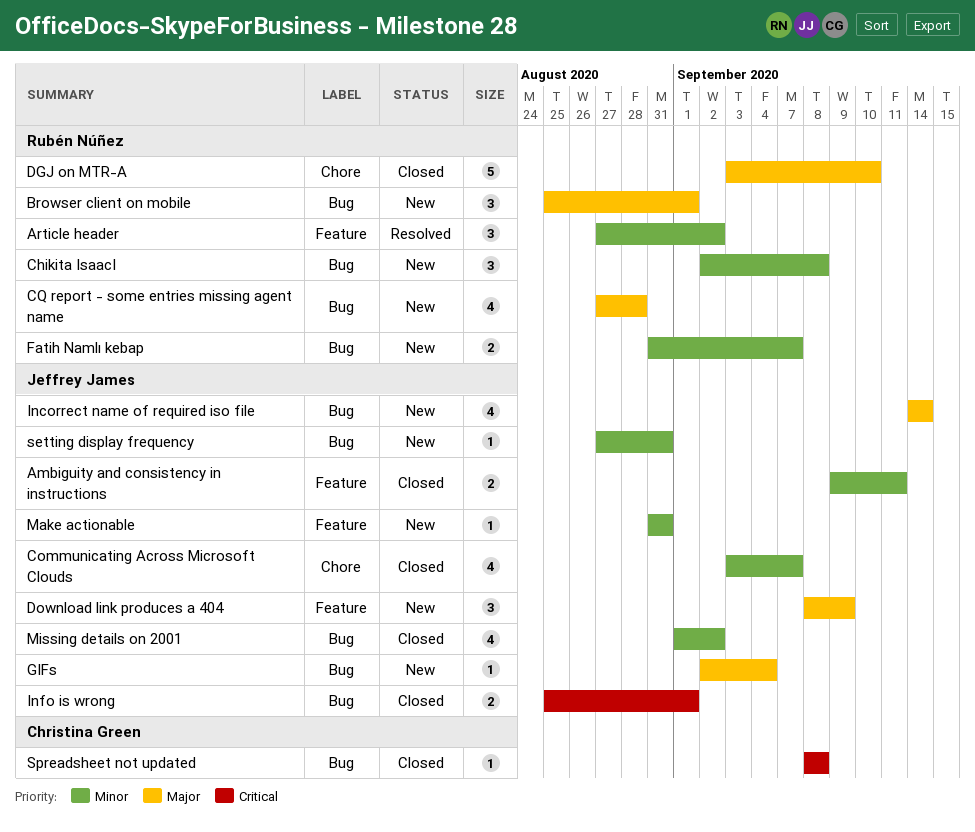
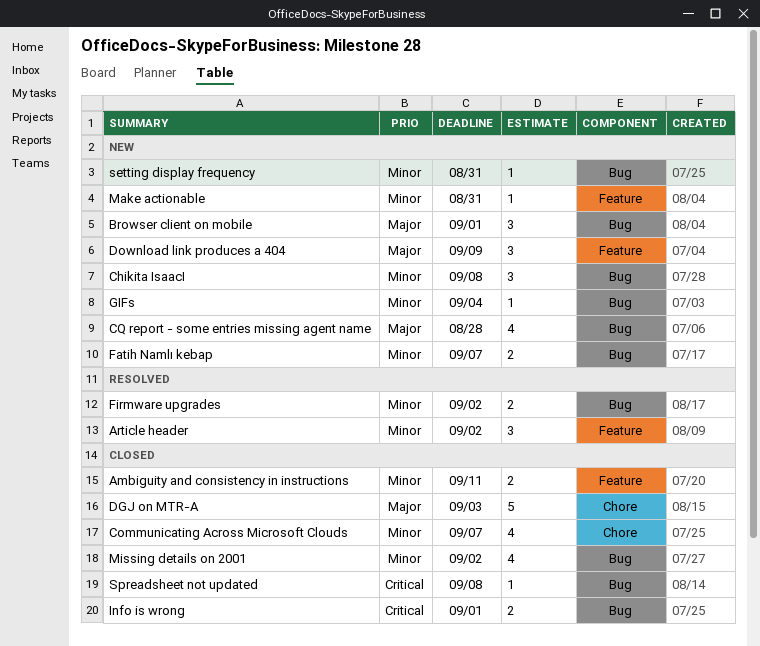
DGJ on MTR-A, due: Sep 10 -> Sep 3
Firmware upgrades: none -> present
GIFs, priority: Major -> Minor
Incorrect name of required iso file: present -> none

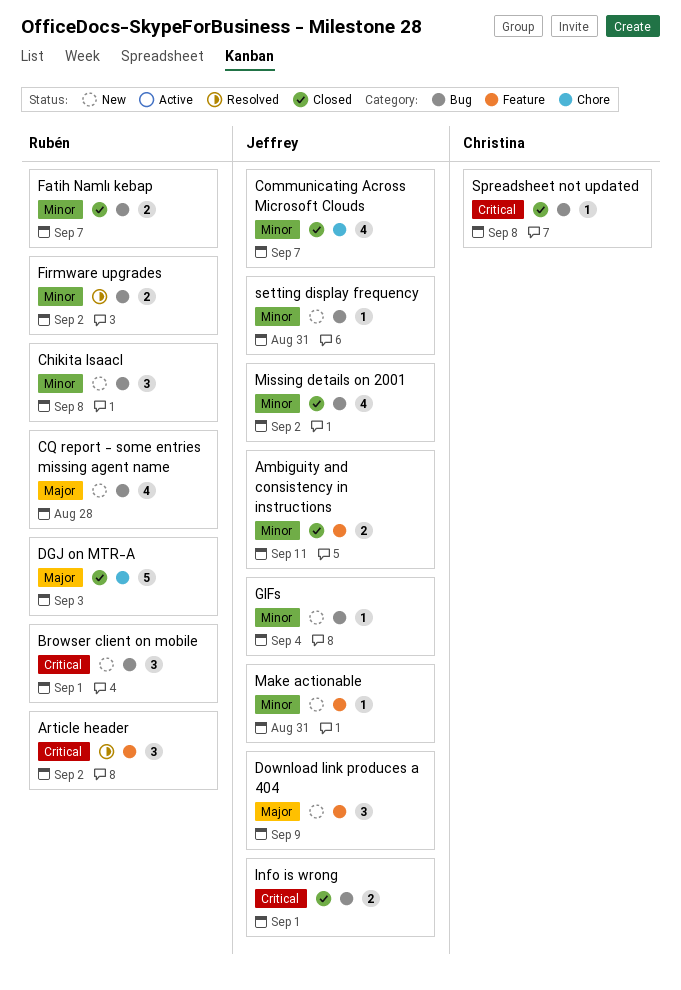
Article header, priority: Minor -> Critical
Browser client on mobile, priority: Major -> Critical
Fatih Namlı kebap, status: New -> Closed

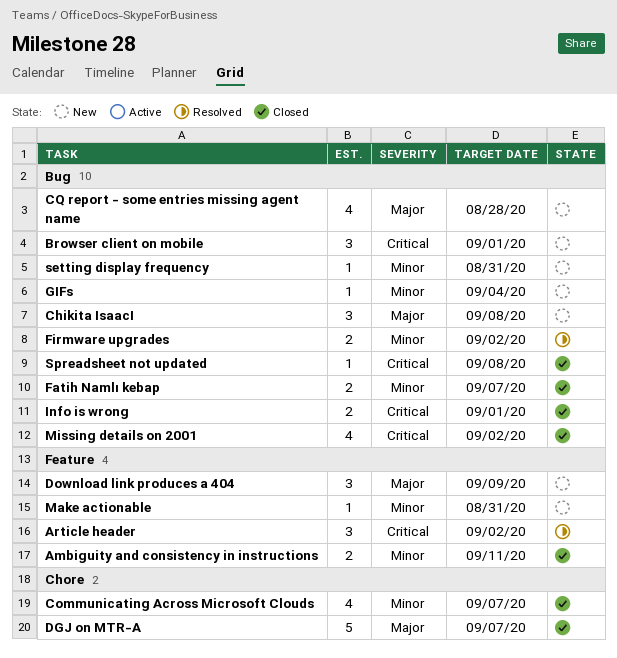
Chikita IsaacI, priority: Minor -> Major
DGJ on MTR-A, due: Sep 3 -> Sep 7
Missing details on 2001, priority: Minor -> Critical

